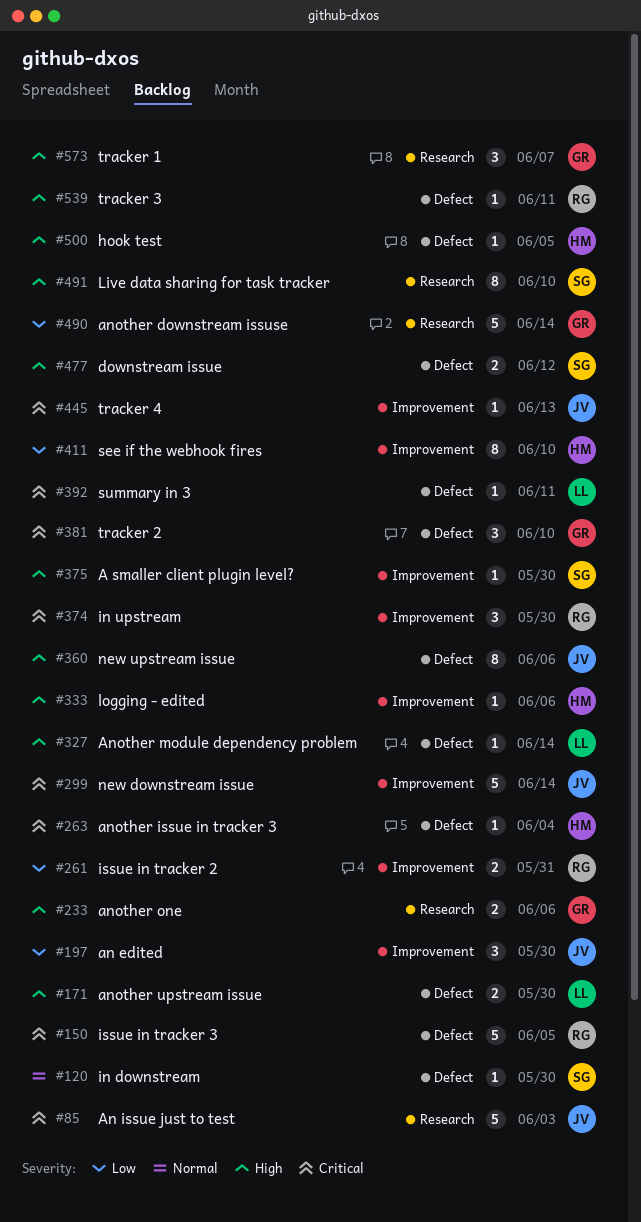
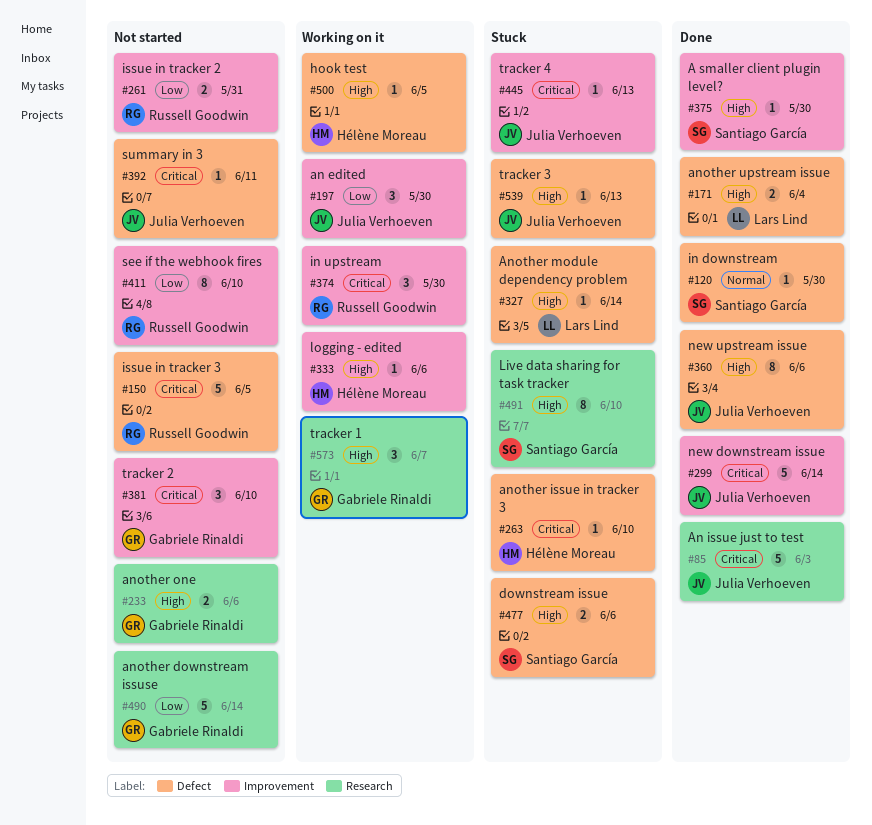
#171, due: May 30 -> Jun 4
#263, due: Jun 4 -> Jun 10
#381, label: Defect -> Improvement
#392, owner: Lars Lind -> Julia Verhoeven
#411, owner: Hélène Moreau -> Russell Goodwin
#477, due: Jun 12 -> Jun 6
#539, owner: Russell Goodwin -> Julia Verhoeven
#539, due: Jun 11 -> Jun 13

